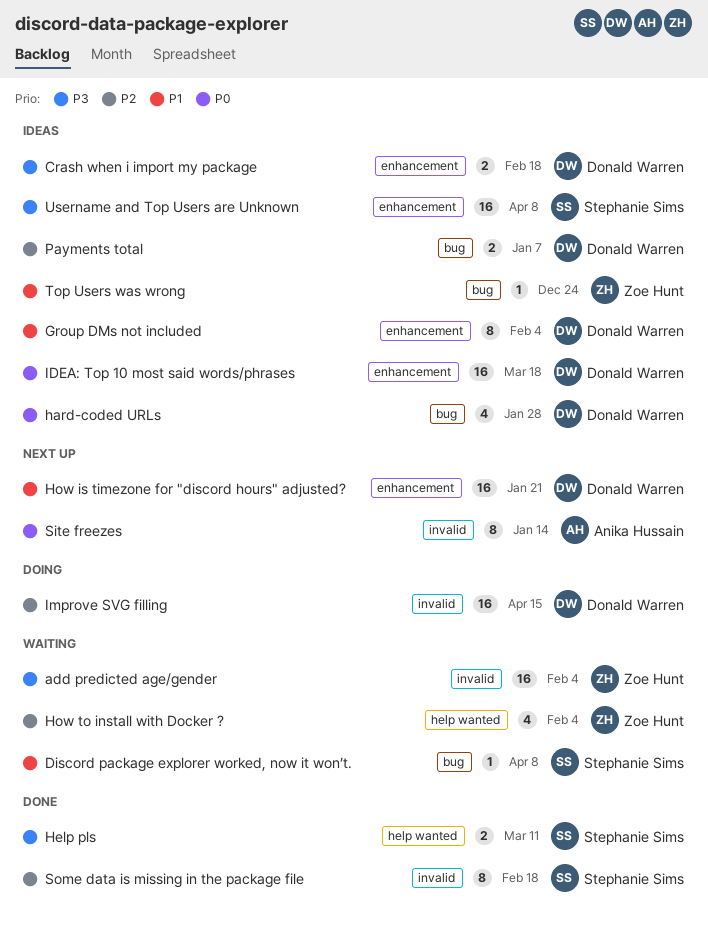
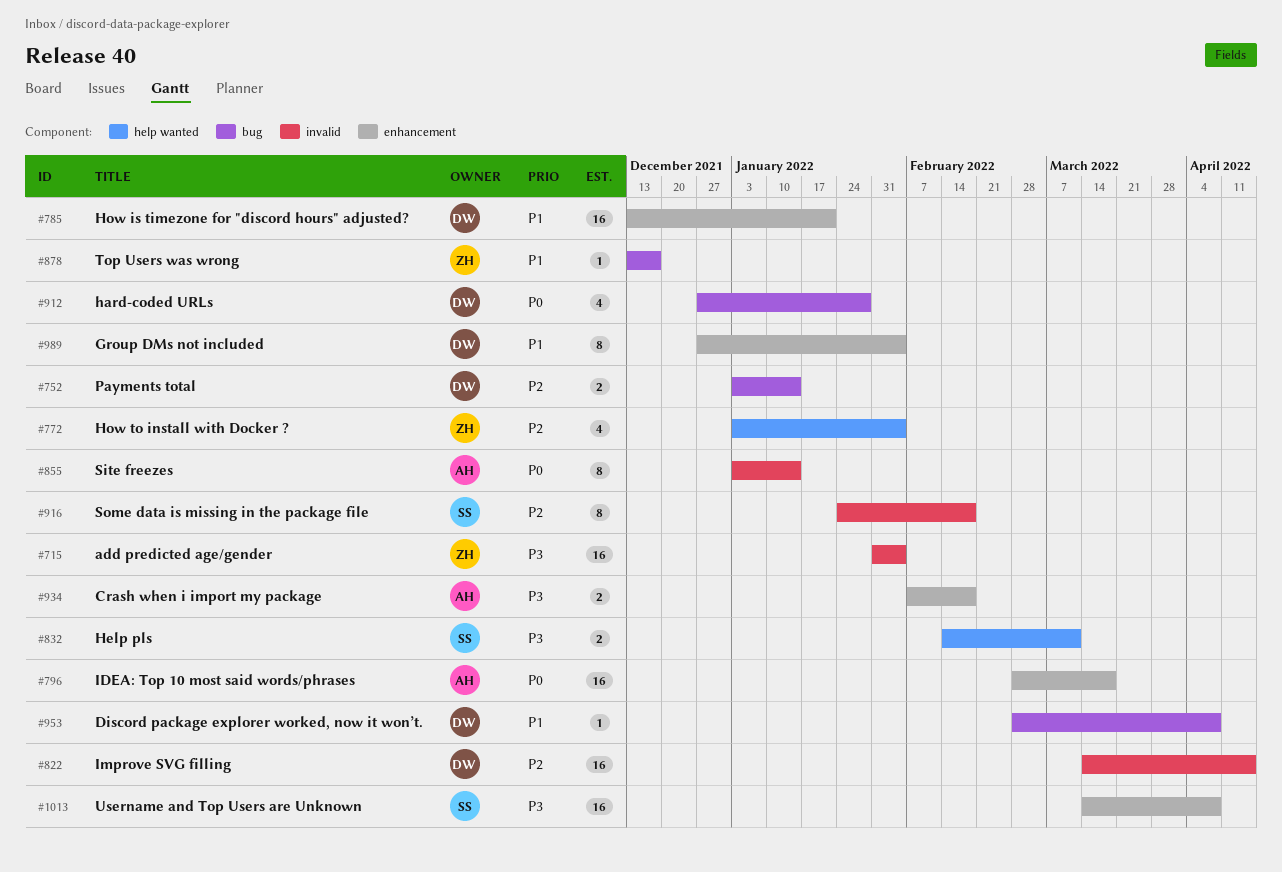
Crash when i import my package, owner: Donald Warren -> Anika Hussain
Discord package explorer worked, now it won’t., owner: Stephanie Sims -> Donald Warren
IDEA: Top 10 most said words/phrases, owner: Donald Warren -> Anika Hussain
Payments total, due: Jan 7 -> Jan 14
Top Users was wrong, due: Dec 24 -> Dec 17

